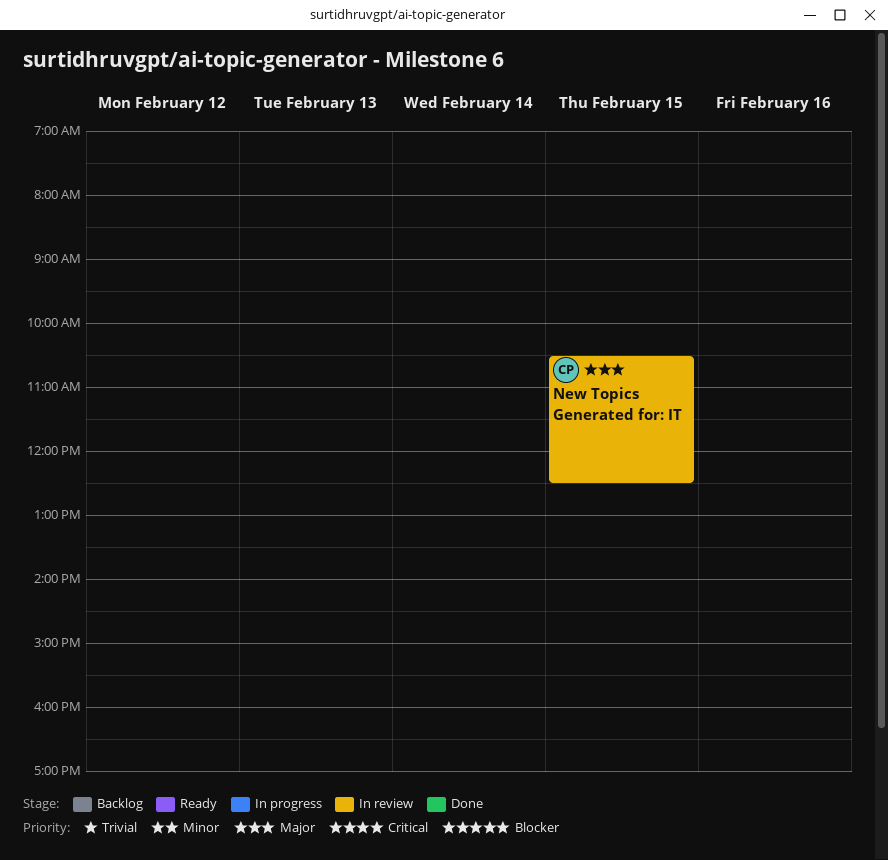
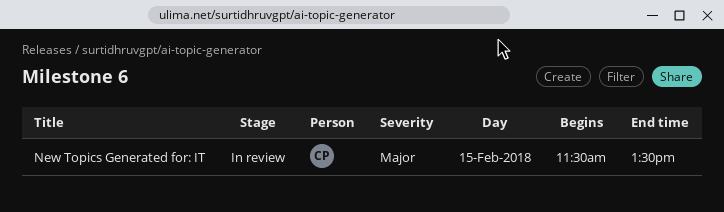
New Topics Generated for: IT, begins: 10:30 -> 11:30
New Topics Generated for: IT, ends: 12:30 -> 13:30

